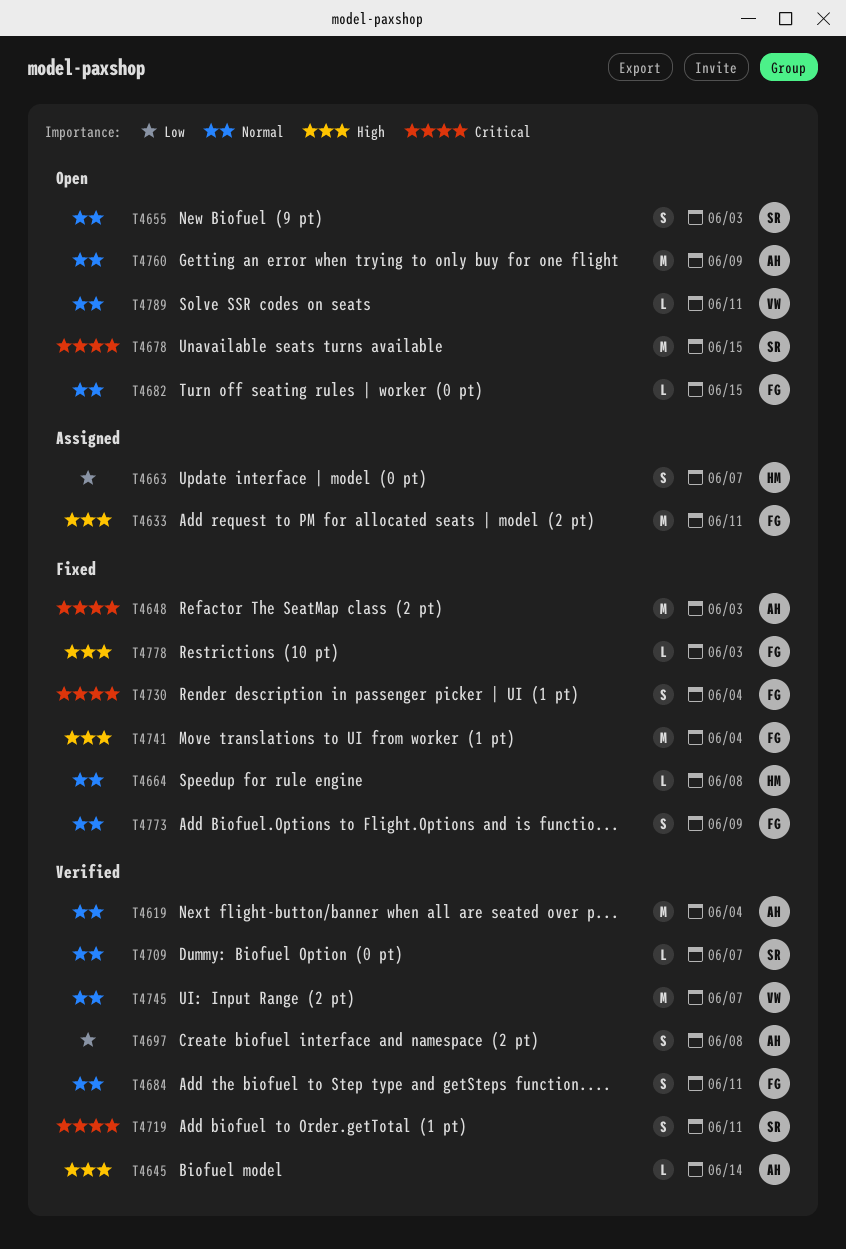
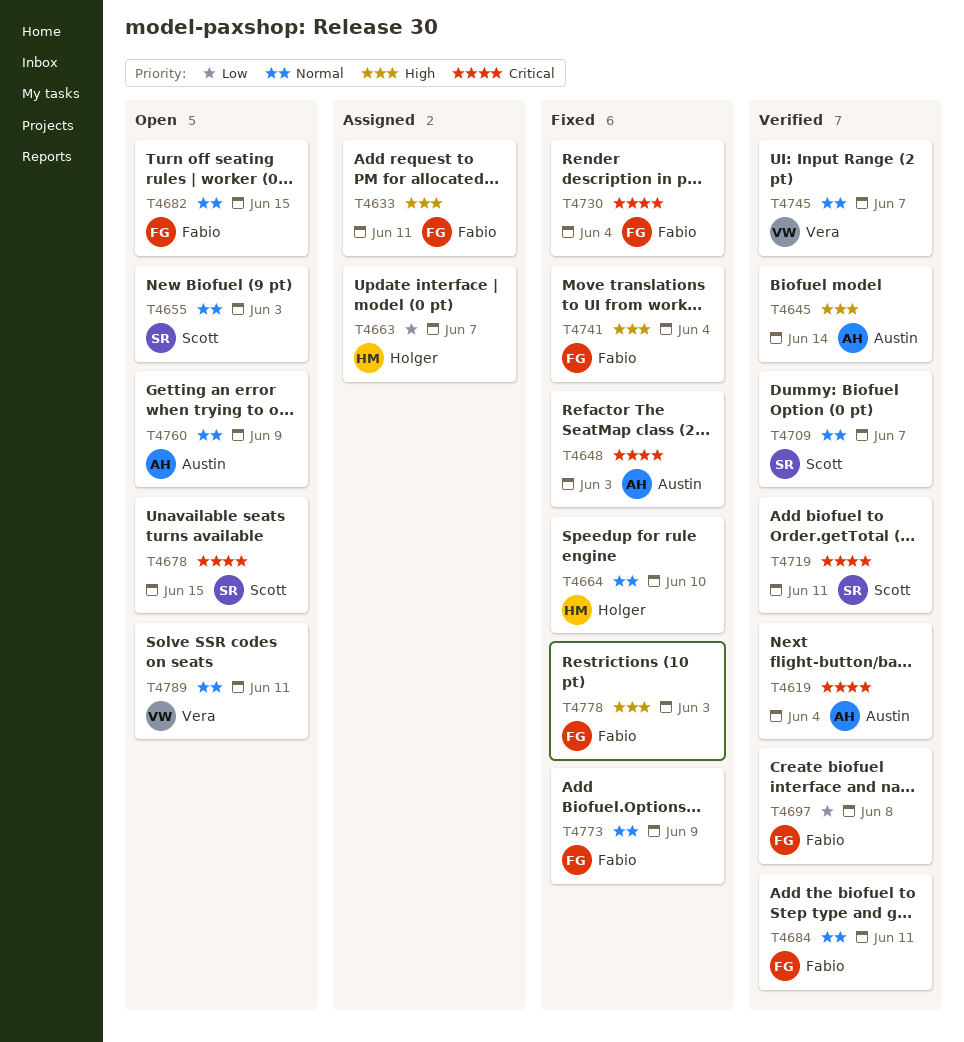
T4619, priority: Normal -> Critical
T4664, due: Jun 8 -> Jun 10
T4697, owner: Austin -> Fabio

